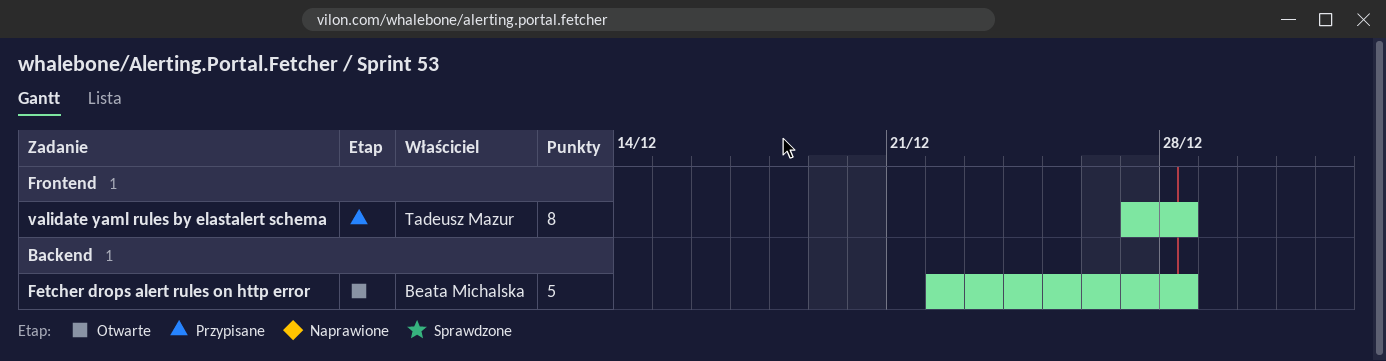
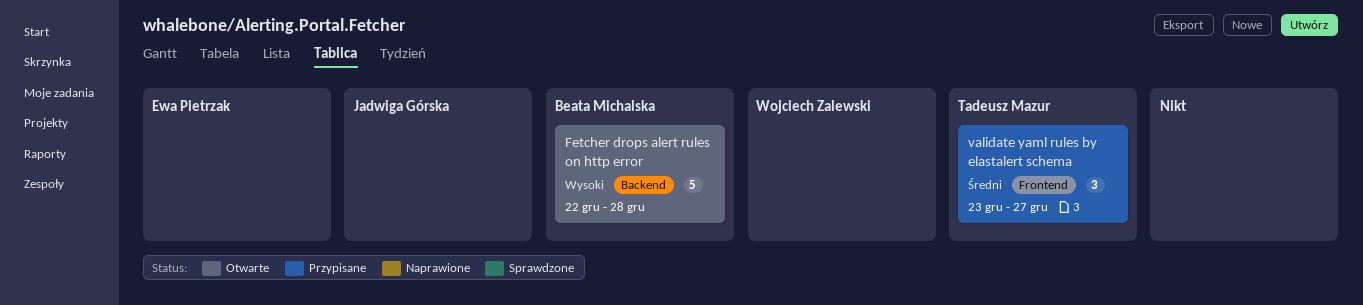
validate yaml rules by elastalert schema, estimate: 8 -> 3
validate yaml rules by elastalert schema, start: Dec 27 -> Dec 23
validate yaml rules by elastalert schema, due: Dec 28 -> Dec 27

